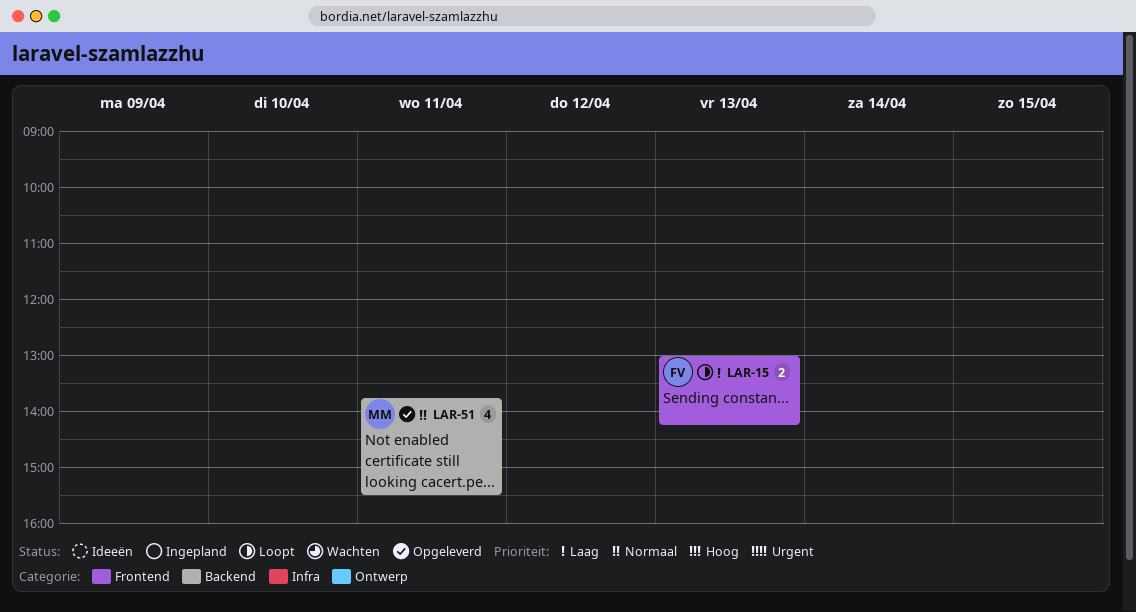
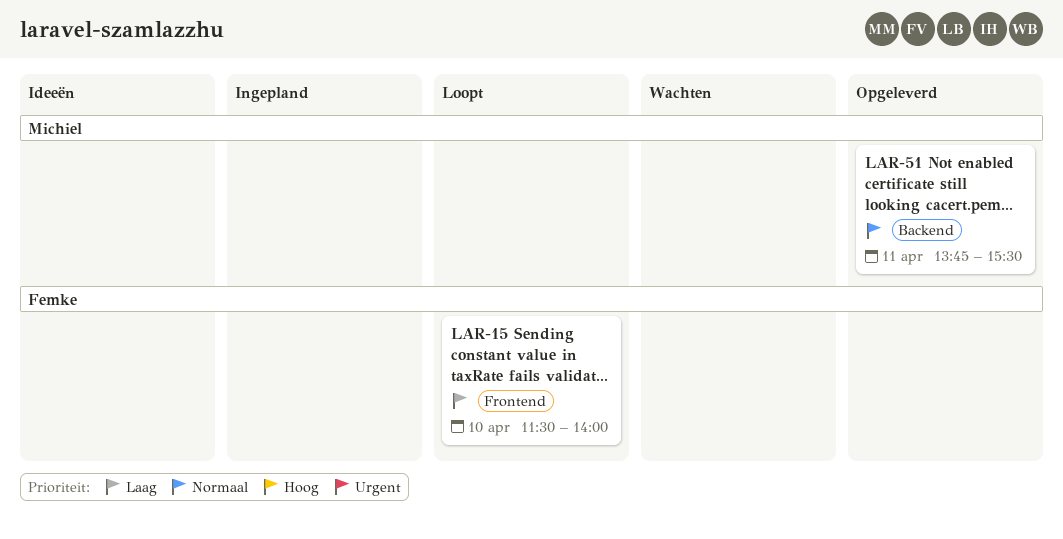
LAR-15, day: Apr 13 -> Apr 10
LAR-15, begins: 13:00 -> 11:30
LAR-15, ends: 14:15 -> 14:00

